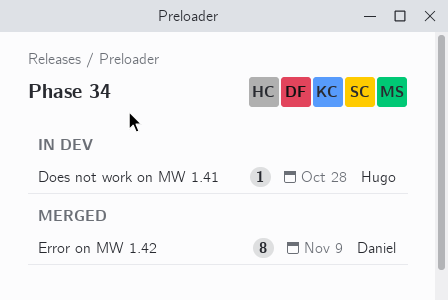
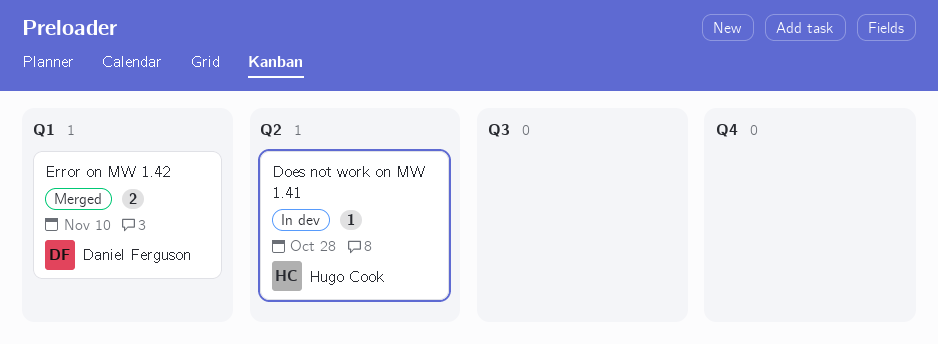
Error on MW 1.42, estimate: 8 -> 2
Error on MW 1.42, due: Nov 9 -> Nov 10

